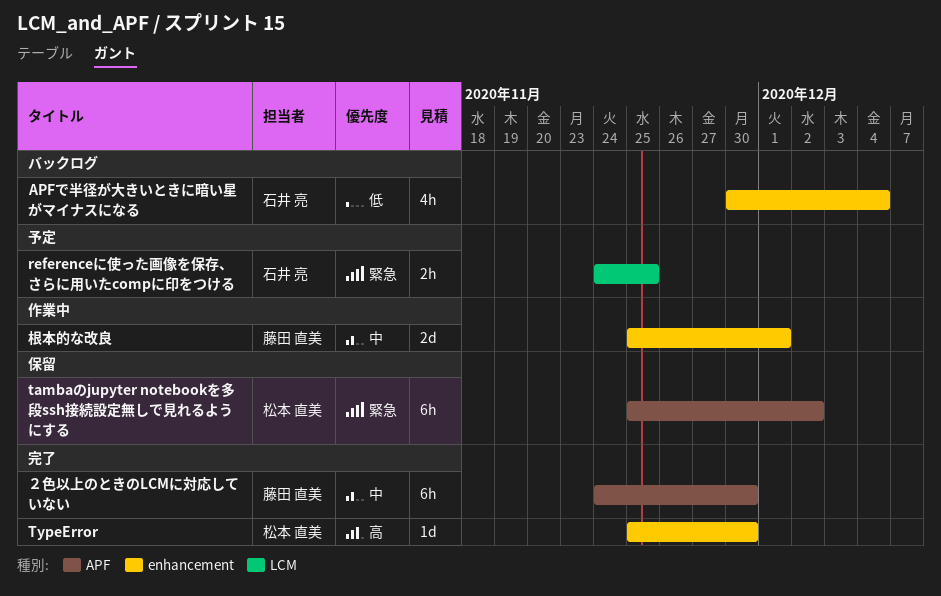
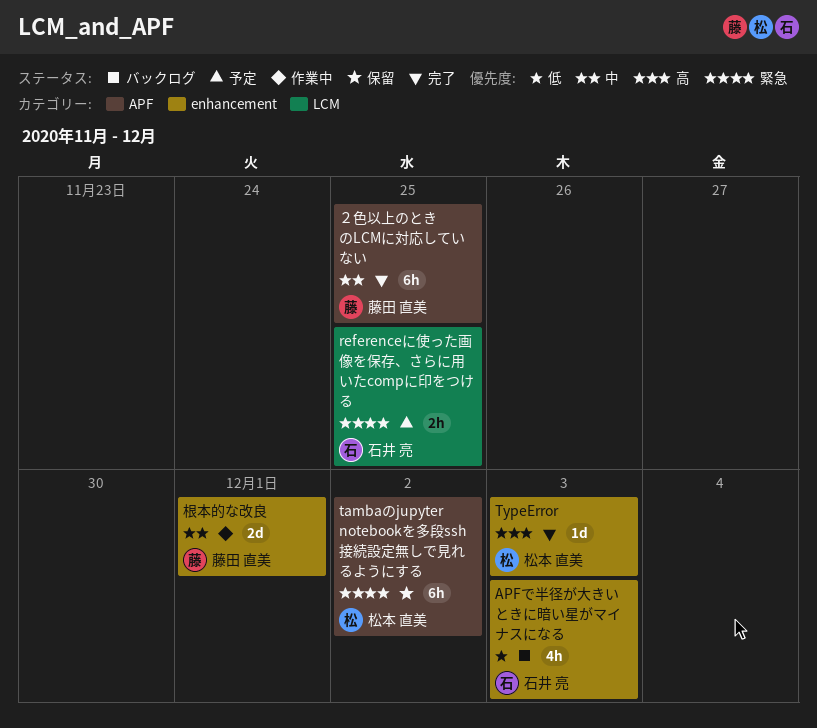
APFで半径が大きいときに暗い星がマイナスになる, due: Dec 4 -> Dec 3
TypeError, due: Nov 30 -> Dec 3
２色以上のときのLCMに対応していない, due: Nov 30 -> Nov 25

